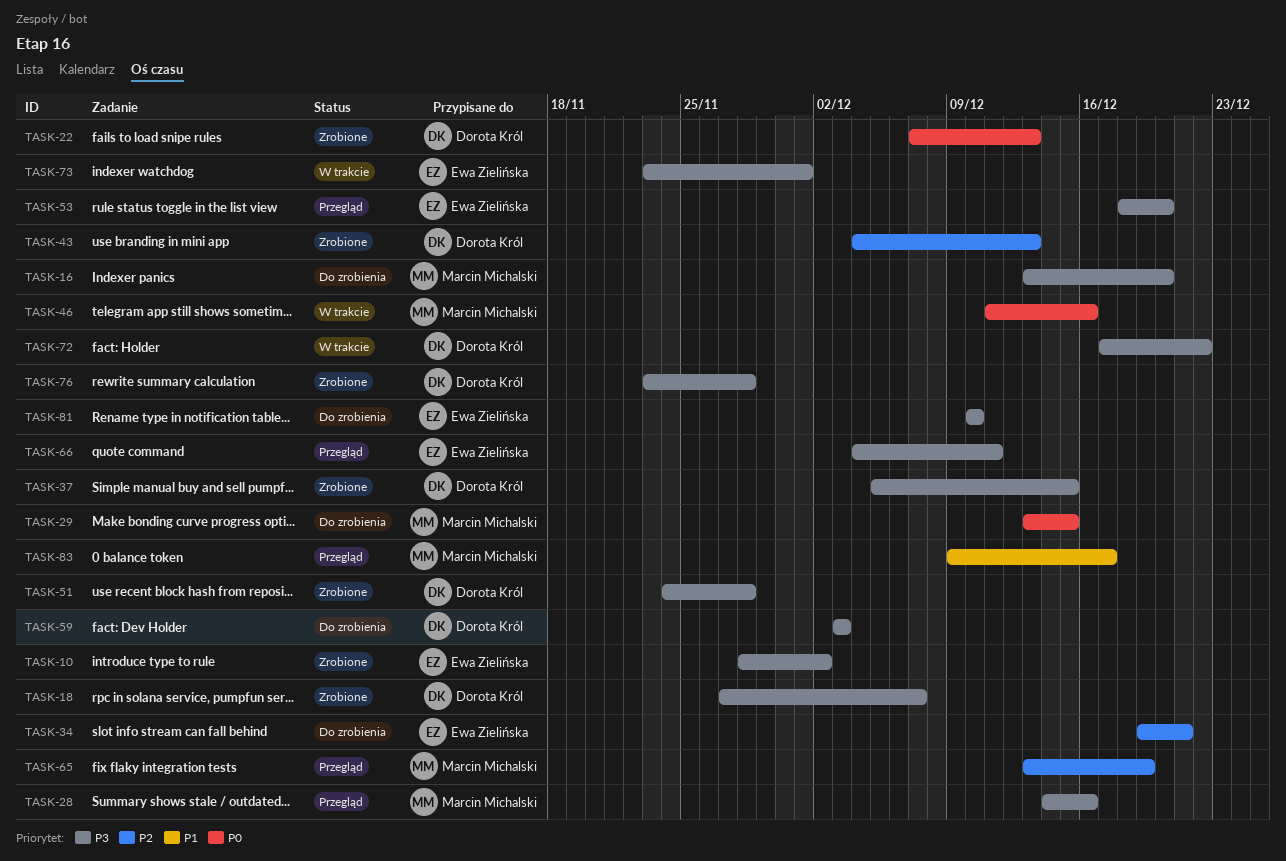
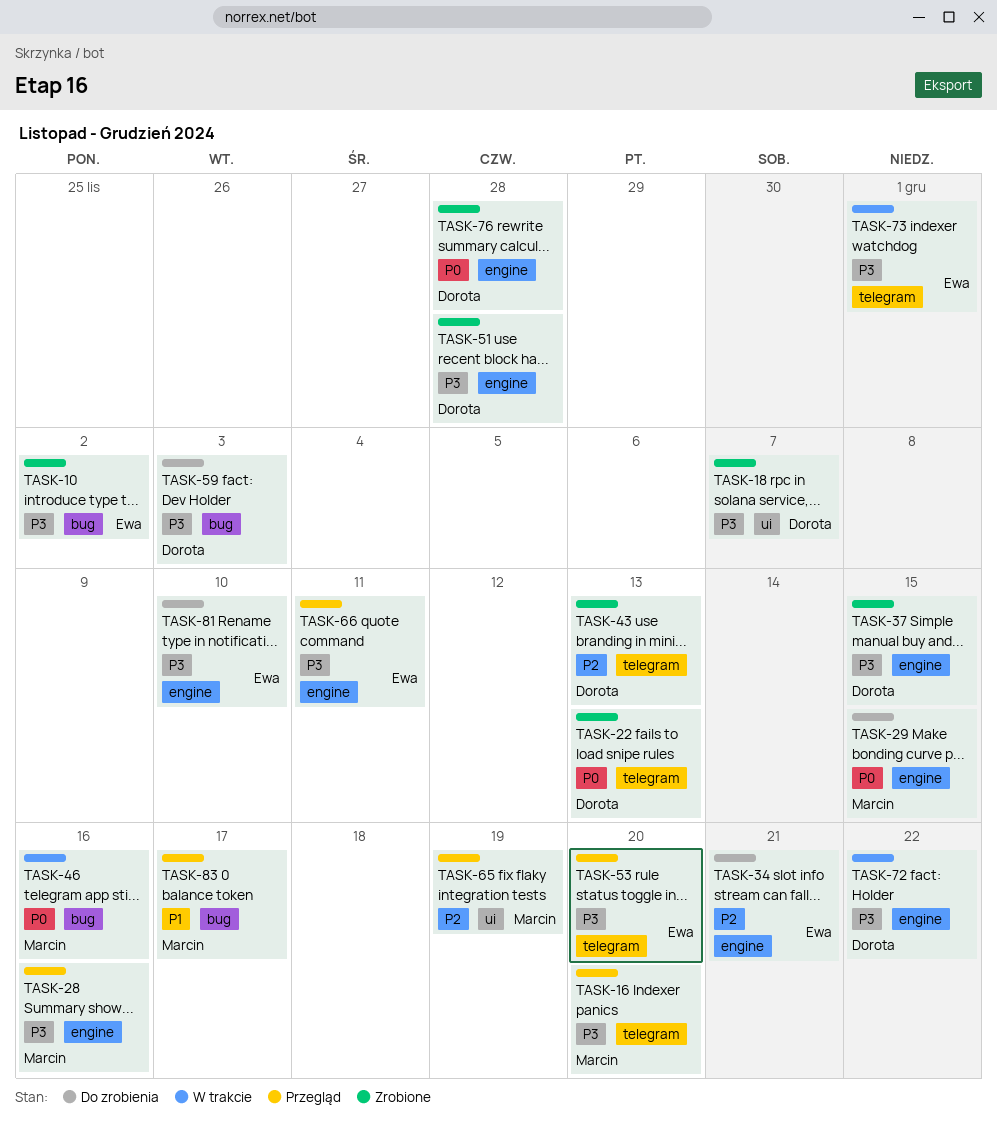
TASK-16, status: Do zrobienia -> Przegląd
TASK-76, priority: P3 -> P0

